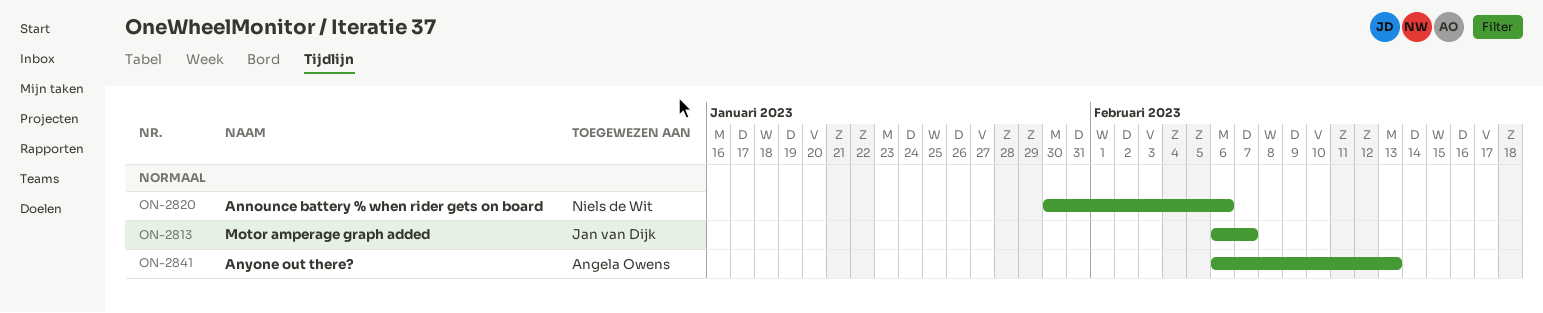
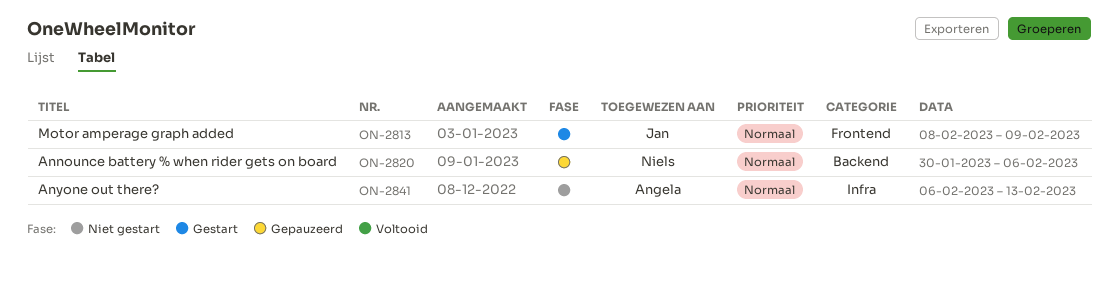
ON-2813, start: Feb 6 -> Feb 8
ON-2813, due: Feb 7 -> Feb 9

